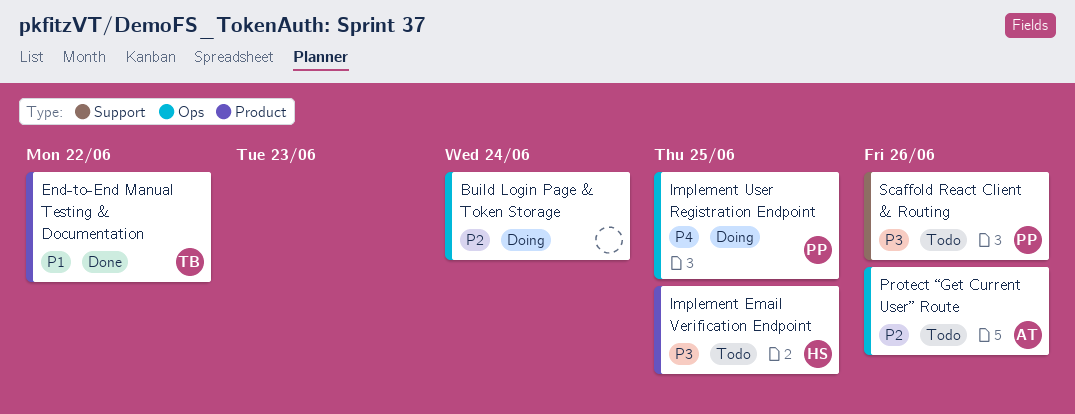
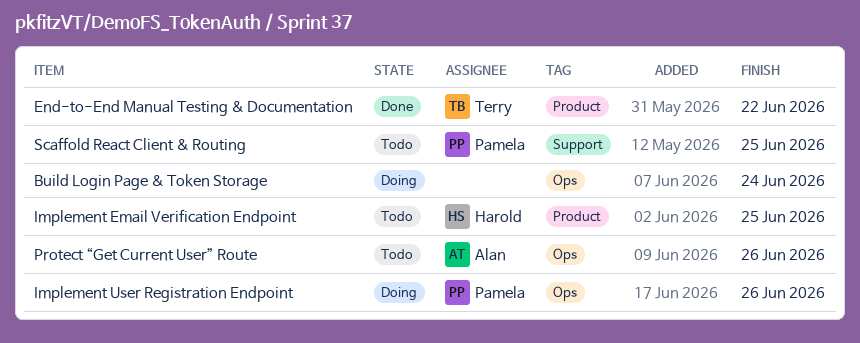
Implement User Registration Endpoint, due: Jun 25 -> Jun 26
Scaffold React Client & Routing, due: Jun 26 -> Jun 25

